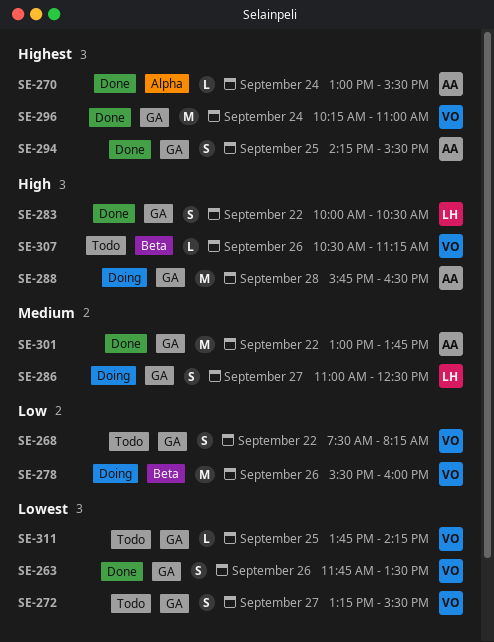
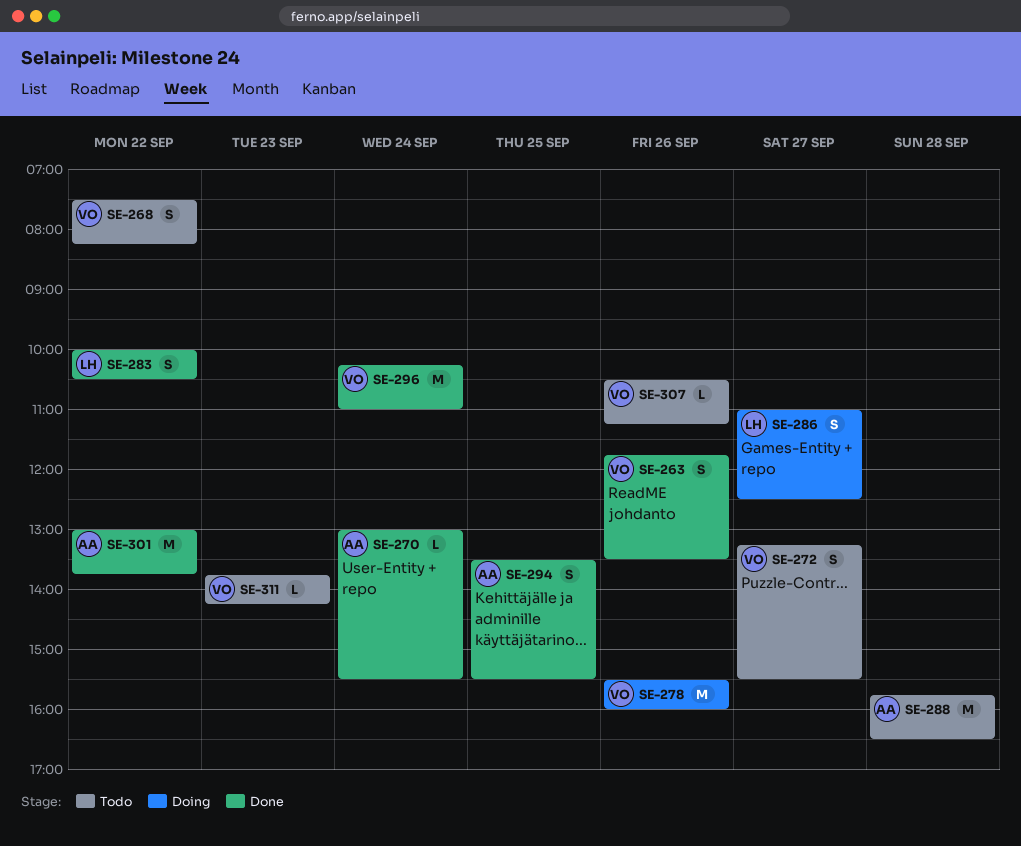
SE-288, status: Doing -> Todo
SE-294, begins: 14:15 -> 13:30
SE-311, day: Sep 25 -> Sep 23

